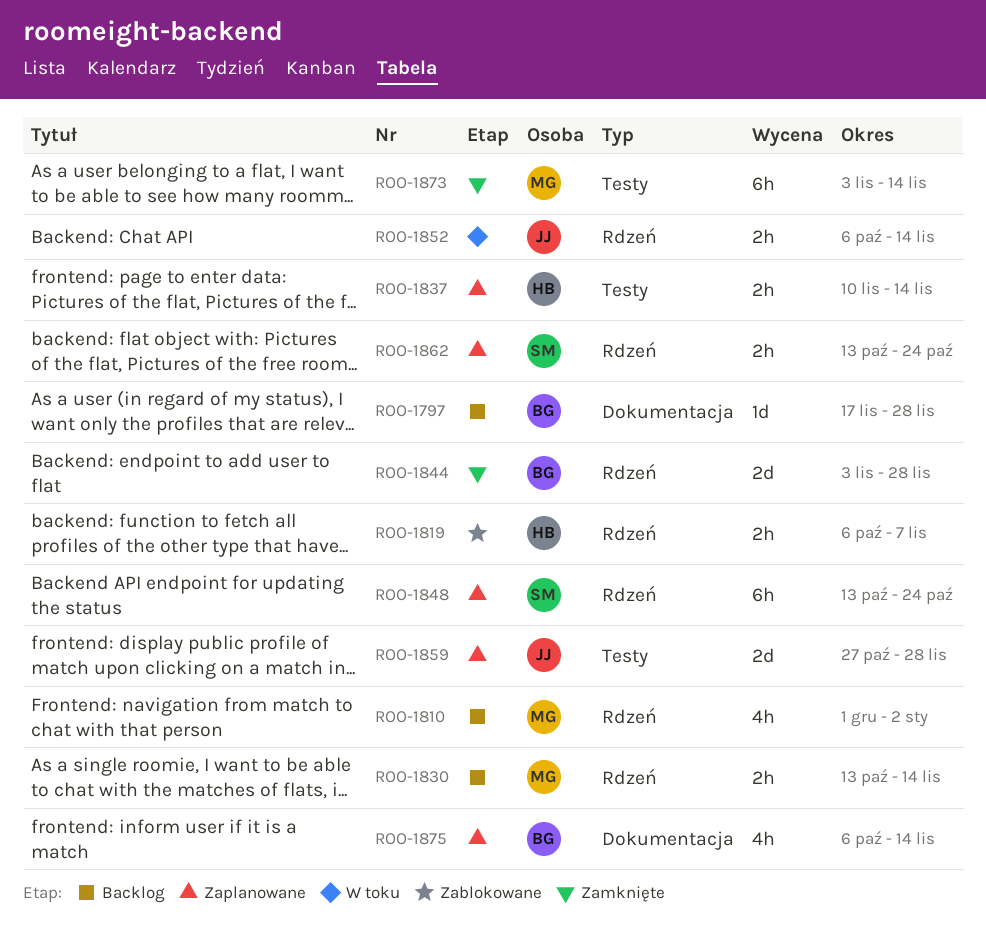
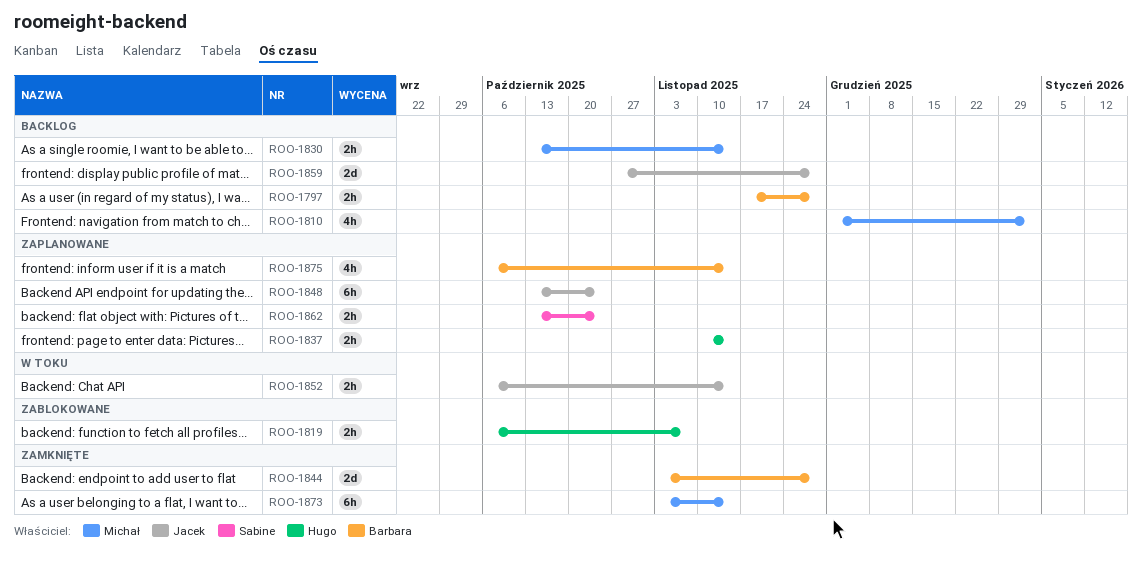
ROO-1797, estimate: 1d -> 2h
ROO-1848, owner: Sabine -> Jacek
ROO-1859, status: Zaplanowane -> Backlog

